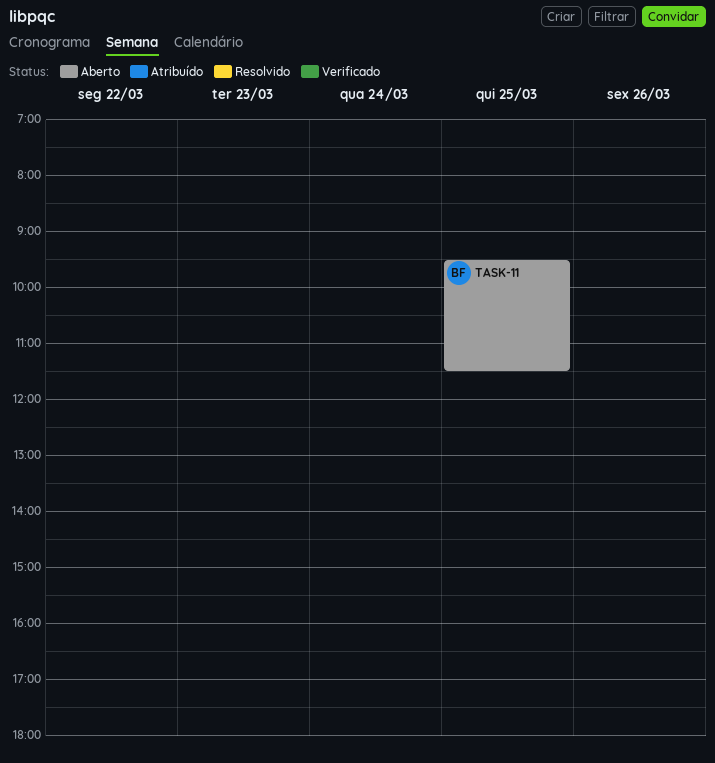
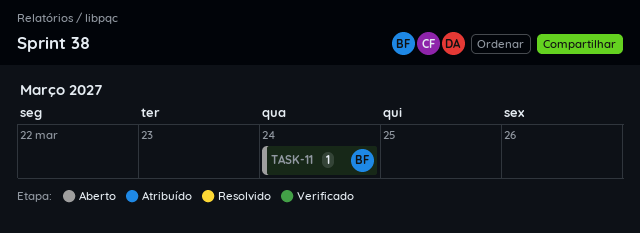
TASK-11, day: Mar 25 -> Mar 24

